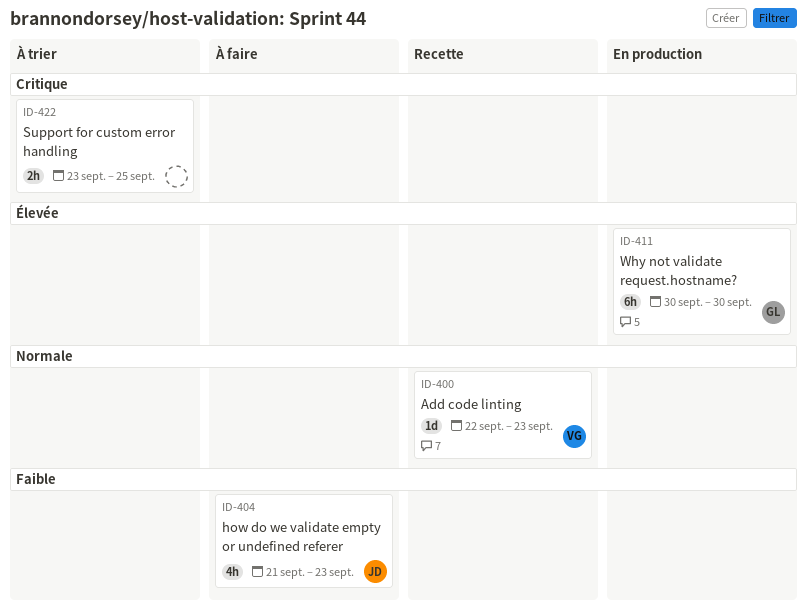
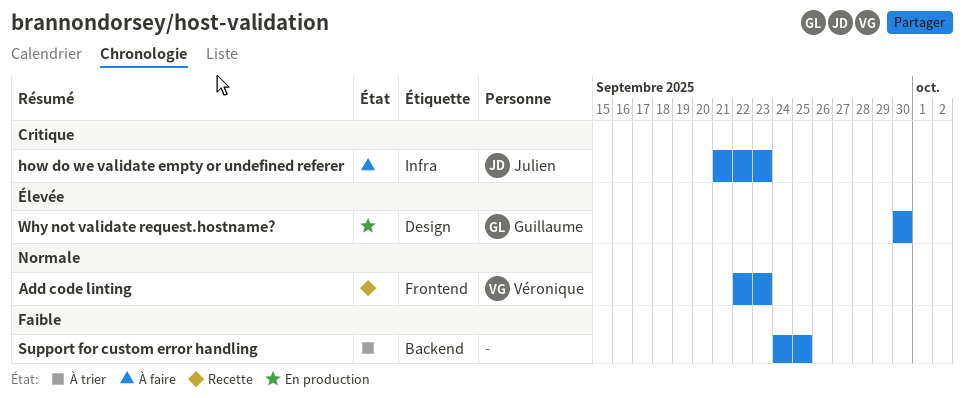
how do we validate empty or undefined referer, priority: Faible -> Critique
Support for custom error handling, priority: Critique -> Faible
Support for custom error handling, start: Sep 23 -> Sep 24

